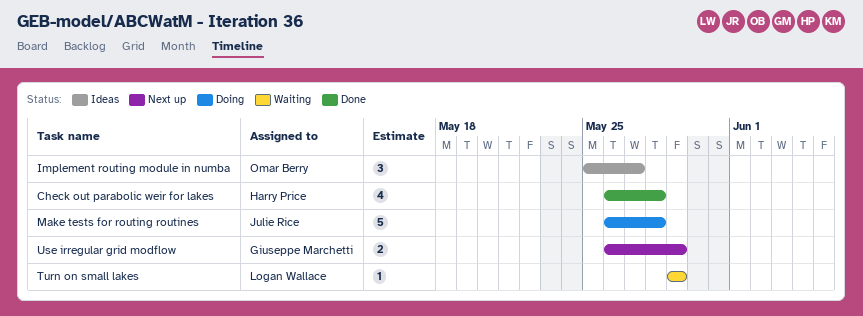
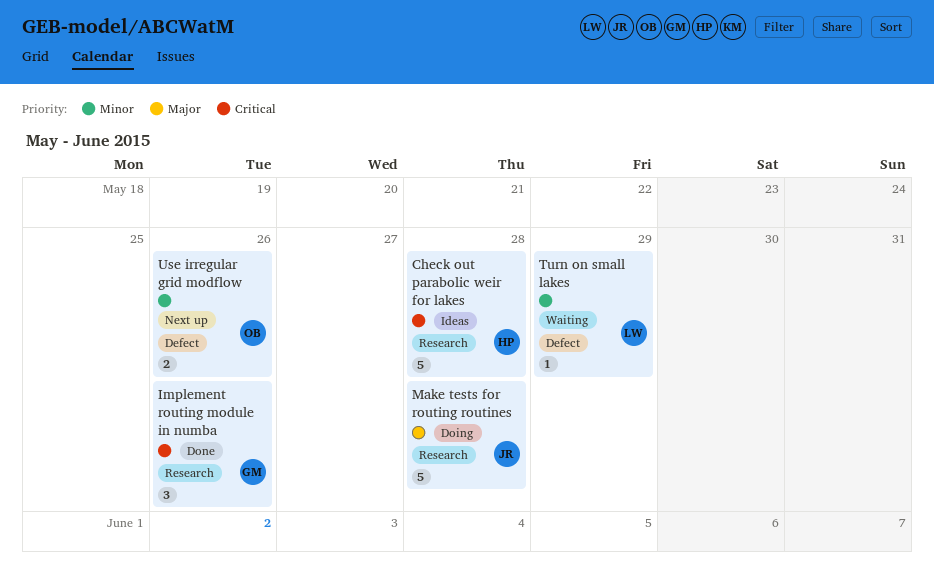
Check out parabolic weir for lakes, status: Done -> Ideas
Check out parabolic weir for lakes, estimate: 4 -> 5
Implement routing module in numba, status: Ideas -> Done
Implement routing module in numba, owner: Omar Berry -> Giuseppe Marchetti
Implement routing module in numba, due: May 27 -> May 26
Use irregular grid modflow, owner: Giuseppe Marchetti -> Omar Berry
Use irregular grid modflow, due: May 29 -> May 26

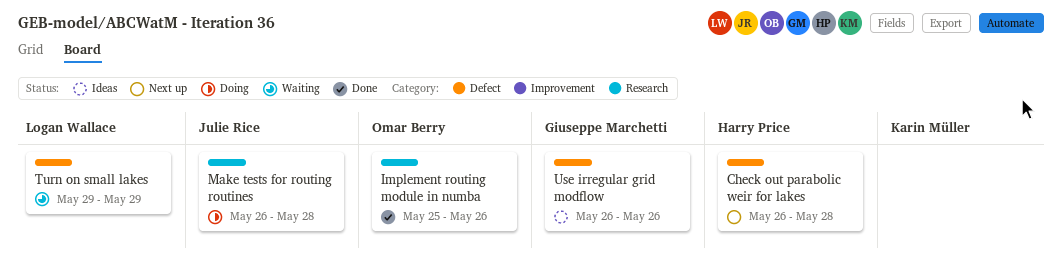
Check out parabolic weir for lakes, status: Ideas -> Next up
Check out parabolic weir for lakes, label: Research -> Defect
Implement routing module in numba, owner: Giuseppe Marchetti -> Omar Berry
Use irregular grid modflow, status: Next up -> Ideas
Use irregular grid modflow, owner: Omar Berry -> Giuseppe Marchetti

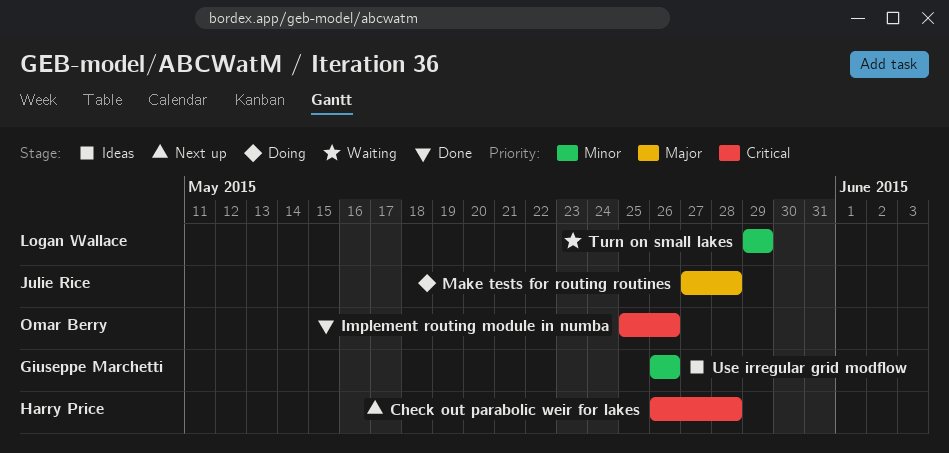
Make tests for routing routines, start: May 26 -> May 27

